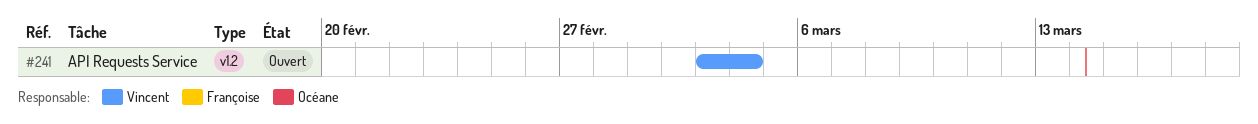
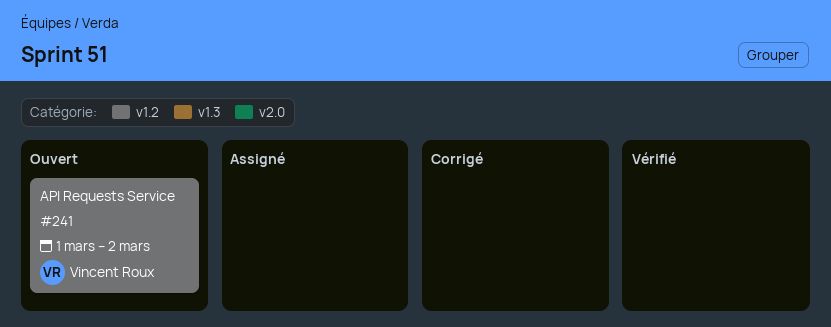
#241, start: Mar 3 -> Mar 1
#241, due: Mar 4 -> Mar 2

